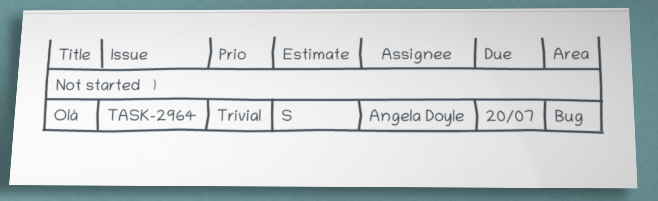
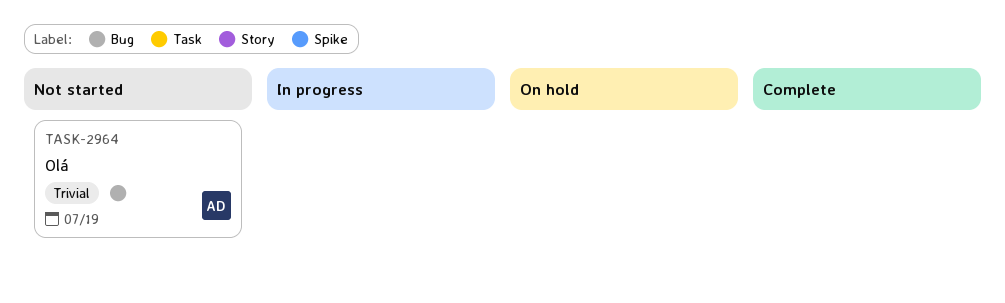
TASK-2964, due: Jul 20 -> Jul 19

